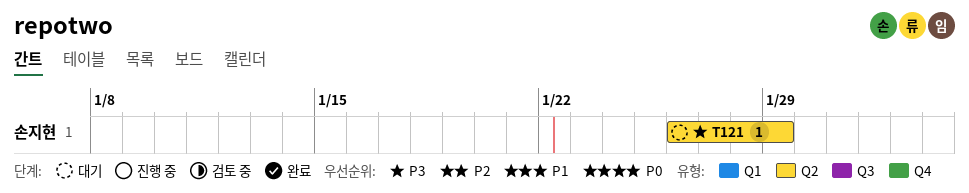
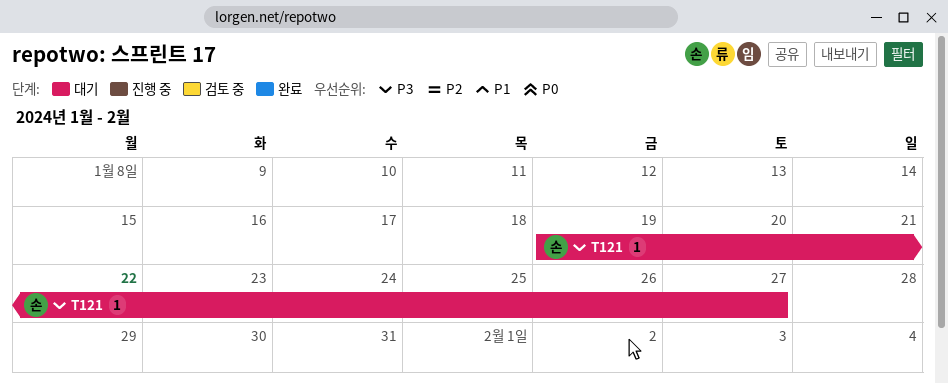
T121, start: Jan 26 -> Jan 19
T121, due: Jan 29 -> Jan 27

